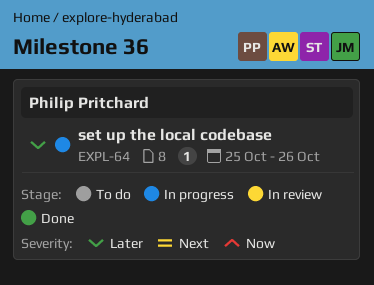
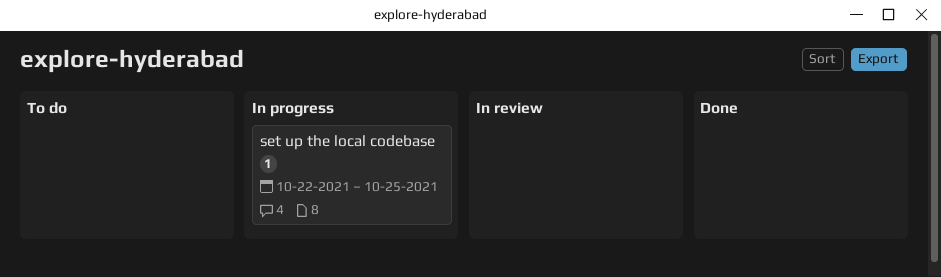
set up the local codebase, start: Oct 25 -> Oct 22
set up the local codebase, due: Oct 26 -> Oct 25

